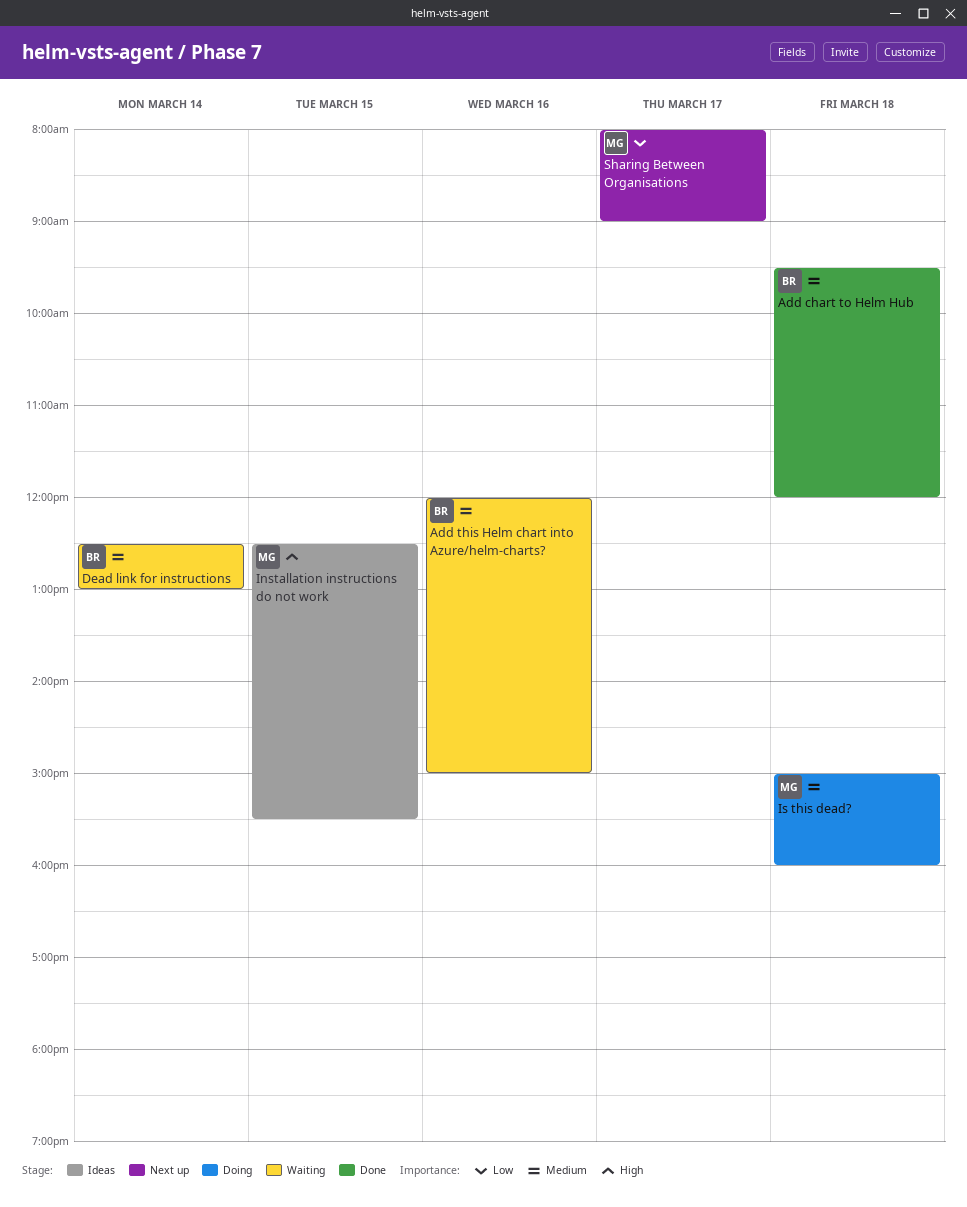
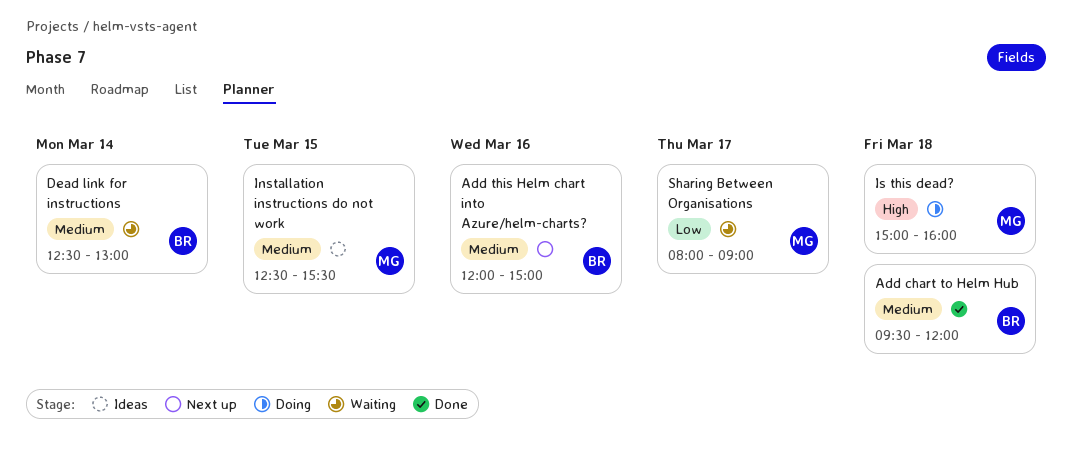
Add this Helm chart into Azure/helm-charts?, status: Waiting -> Next up
Installation instructions do not work, priority: High -> Medium
Is this dead?, priority: Medium -> High
Sharing Between Organisations, status: Next up -> Waiting

